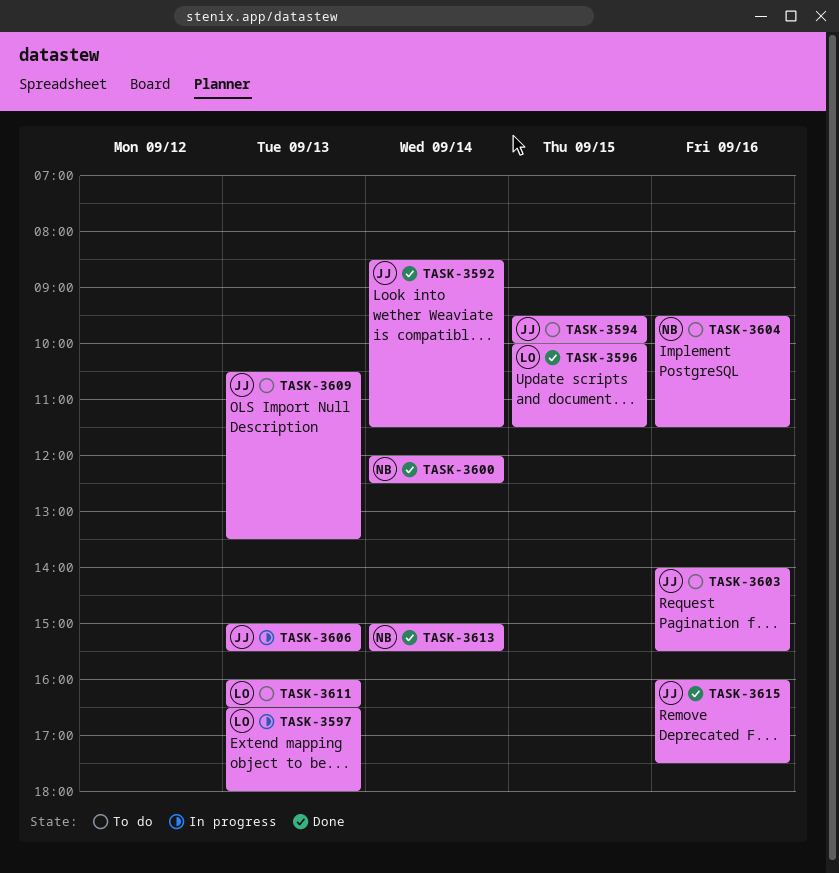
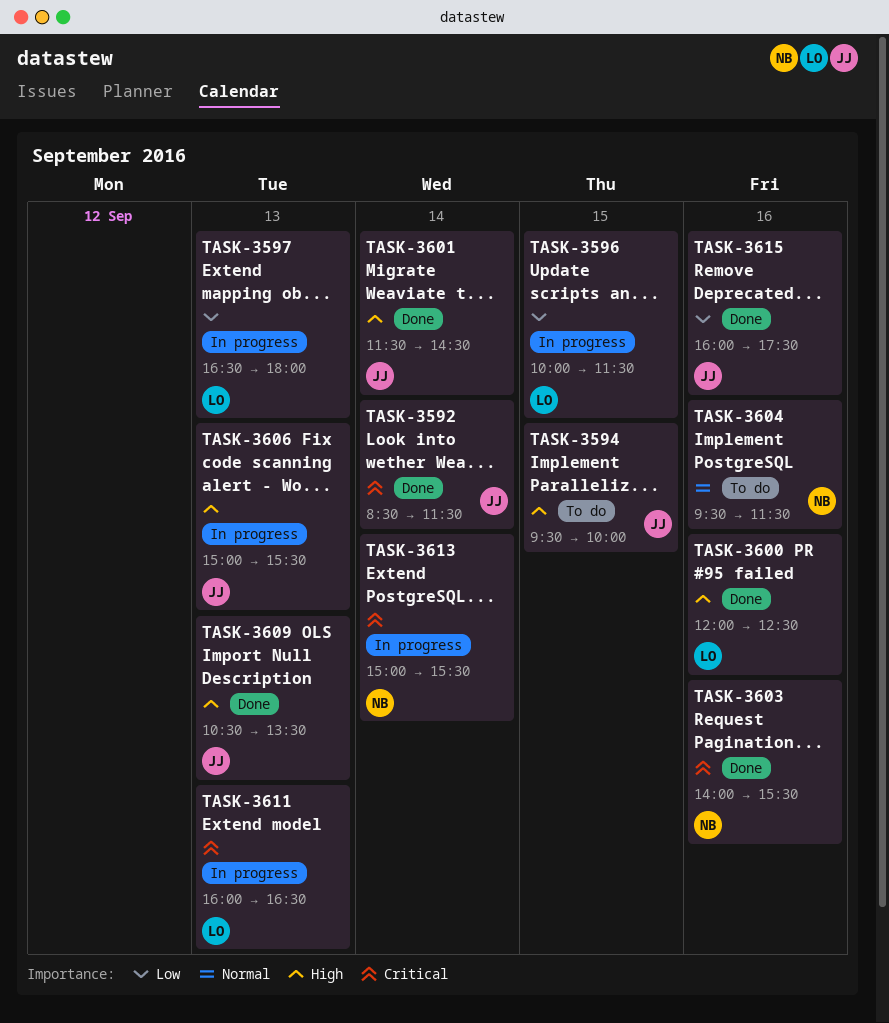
TASK-3596, status: Done -> In progress
TASK-3600, owner: NB -> LO
TASK-3600, day: Sep 14 -> Sep 16
TASK-3601: none -> present
TASK-3603, status: To do -> Done
TASK-3603, owner: JJ -> NB
TASK-3609, status: To do -> Done
TASK-3611, status: To do -> In progress
TASK-3613, status: Done -> In progress

